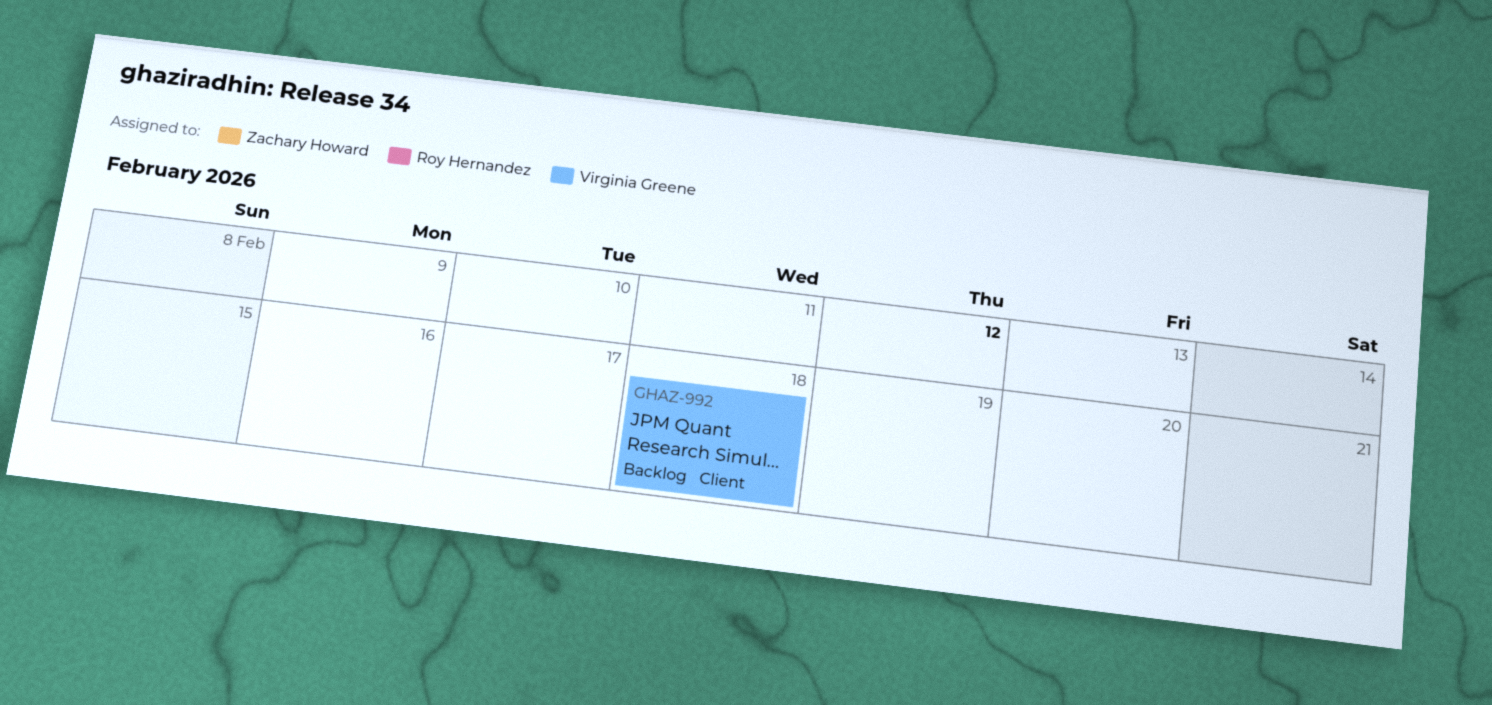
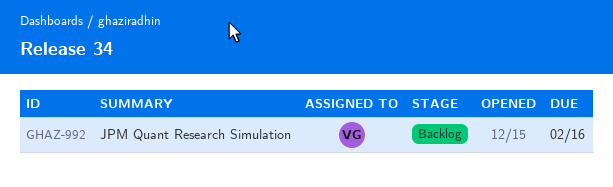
GHAZ-992, due: Feb 18 -> Feb 16

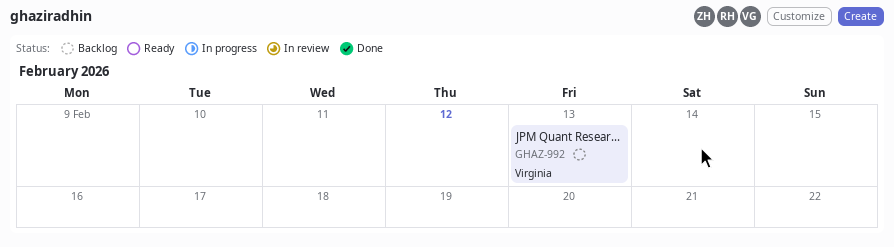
GHAZ-992, due: Feb 16 -> Feb 13

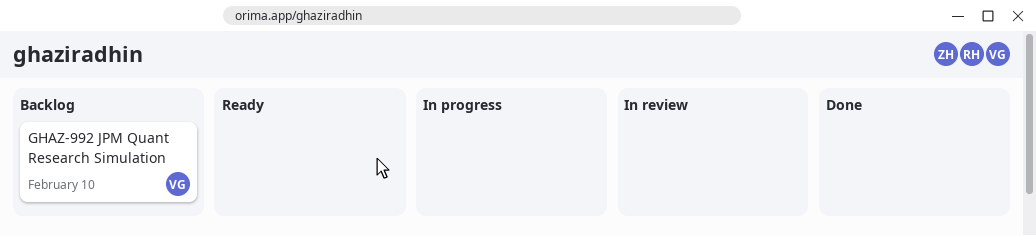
GHAZ-992, due: Feb 13 -> Feb 10

